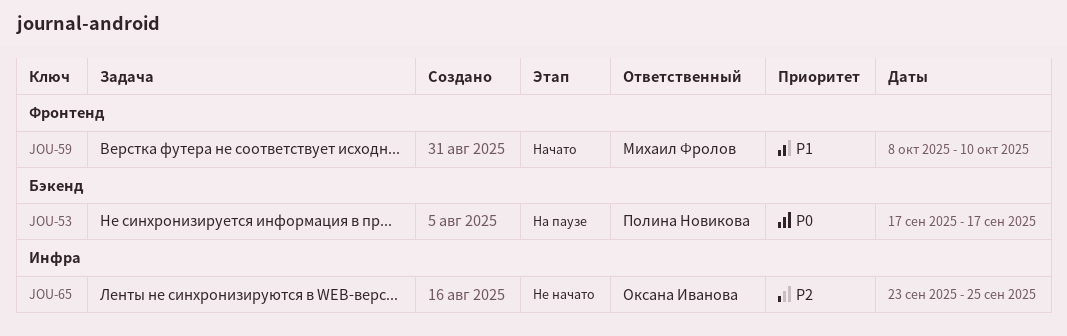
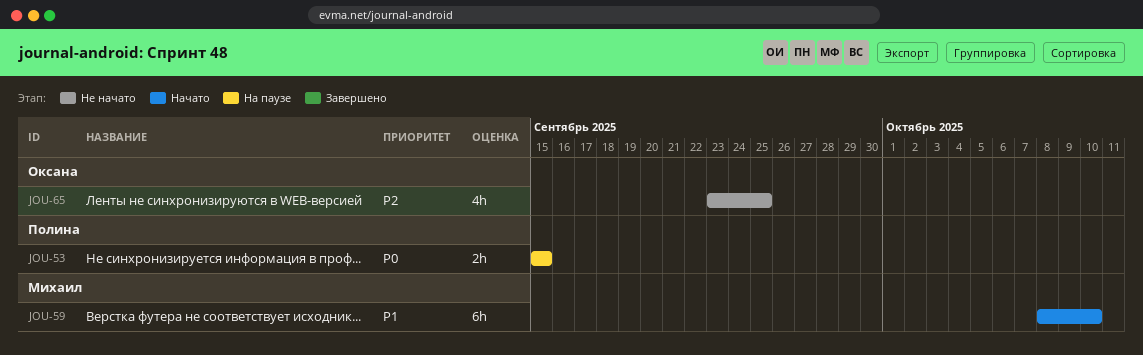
JOU-53, start: Sep 17 -> Sep 15
JOU-53, due: Sep 17 -> Sep 15

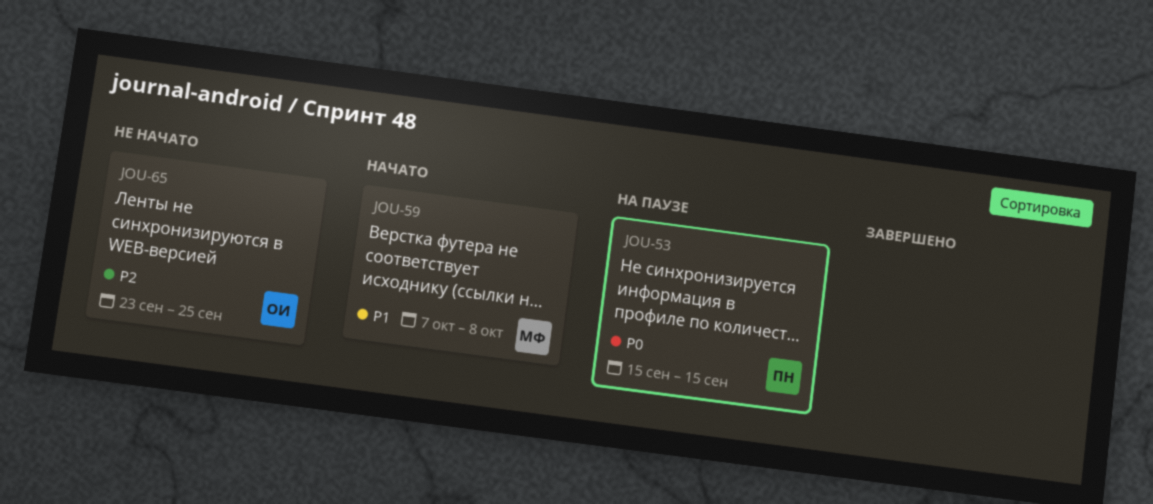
JOU-59, start: Oct 8 -> Oct 7
JOU-59, due: Oct 10 -> Oct 8

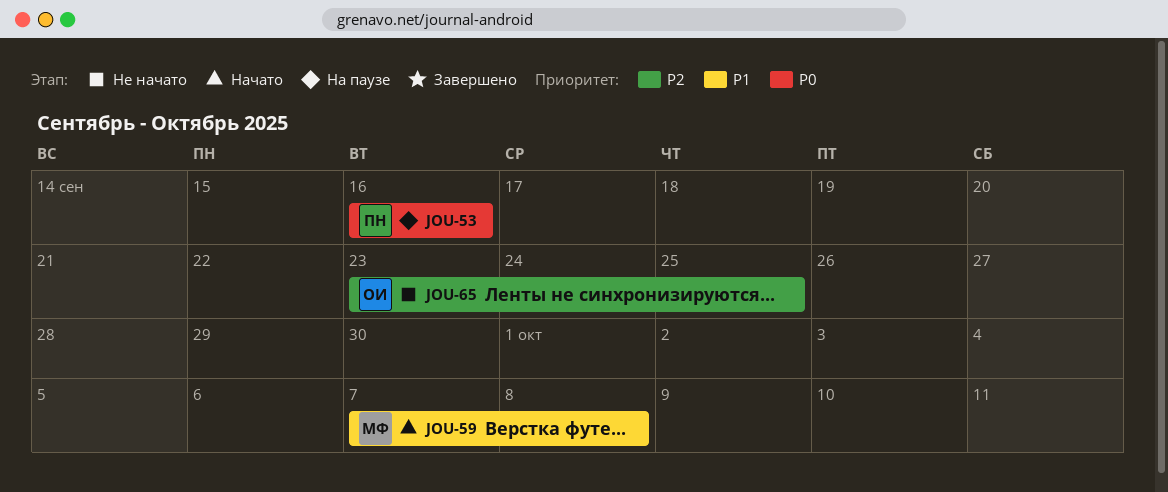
JOU-53, start: Sep 15 -> Sep 16
JOU-53, due: Sep 15 -> Sep 16

